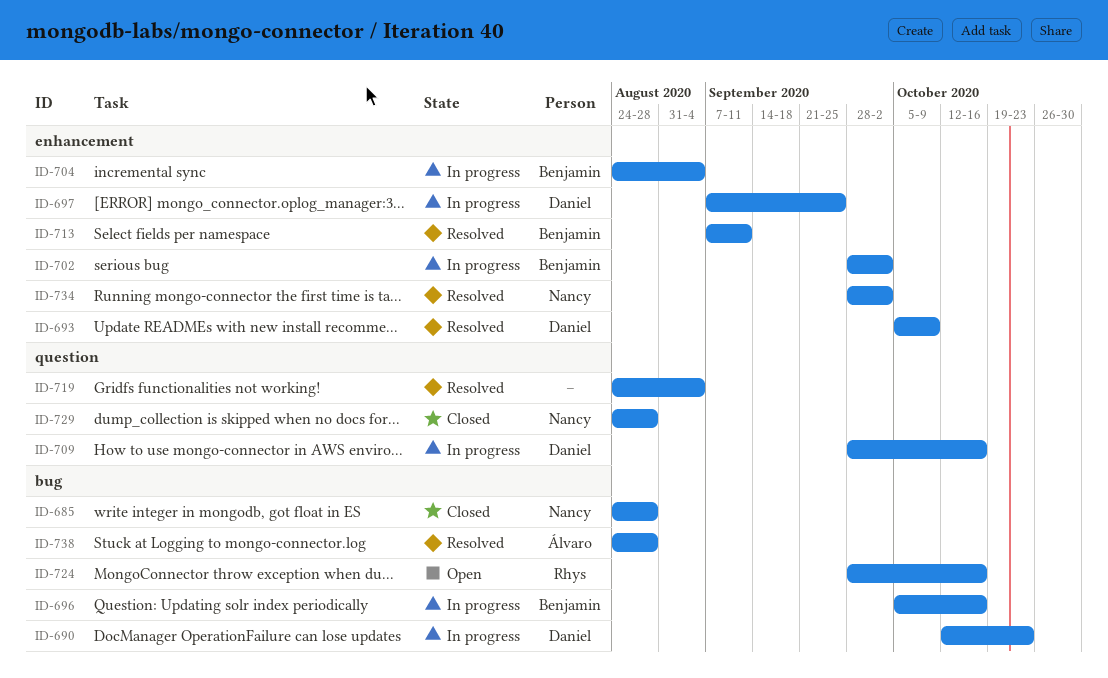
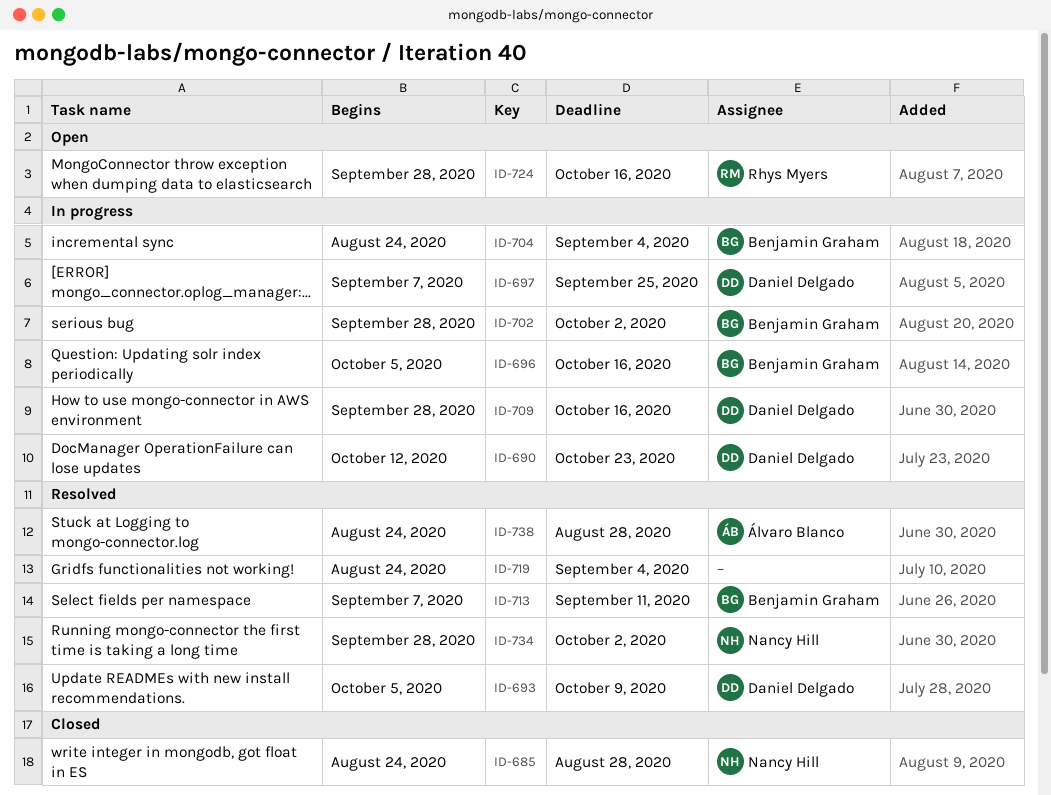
ID-729: present -> none

